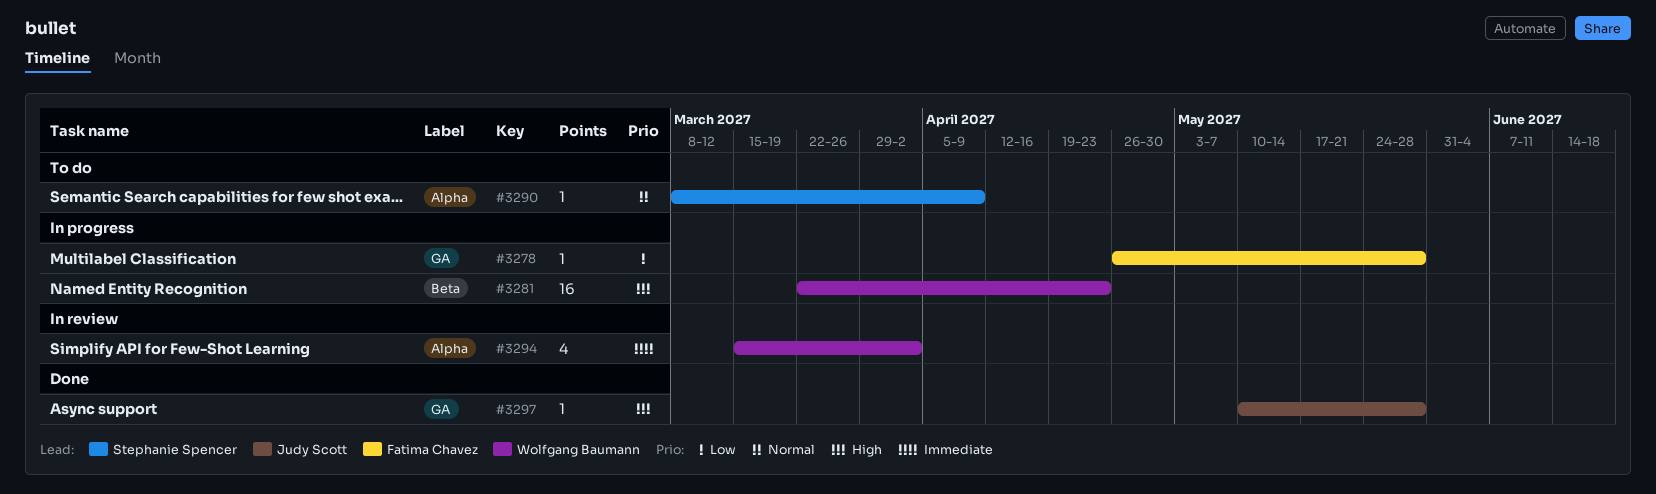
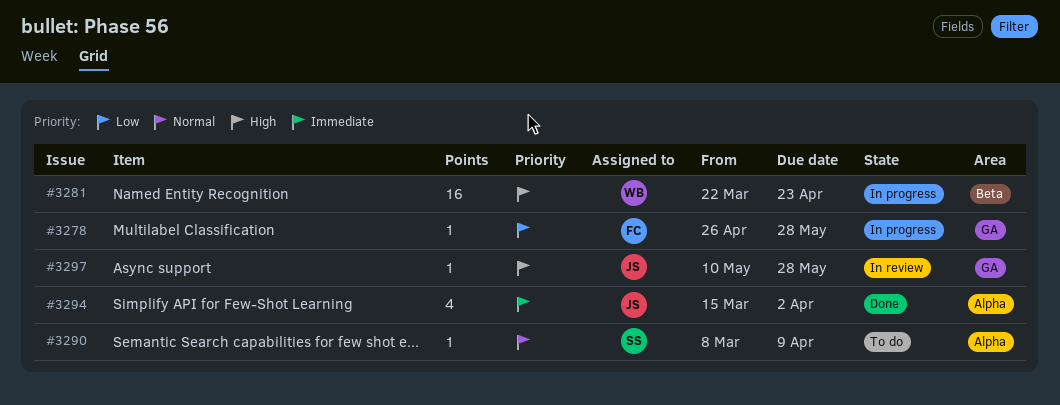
#3294, status: In review -> Done
#3294, owner: Wolfgang Baumann -> Judy Scott
#3297, status: Done -> In review

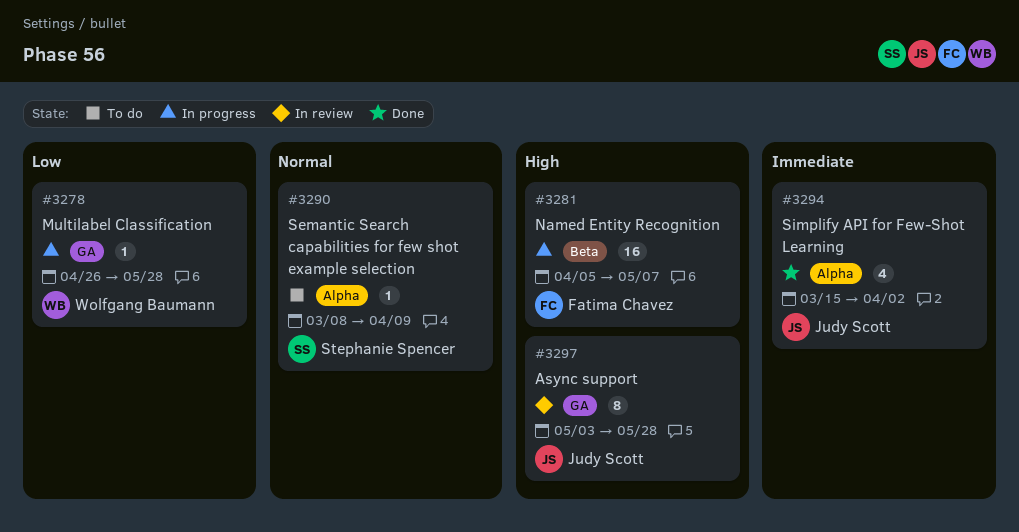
#3278, owner: Fatima Chavez -> Wolfgang Baumann
#3281, owner: Wolfgang Baumann -> Fatima Chavez
#3281, start: Mar 22 -> Apr 5
#3281, due: Apr 23 -> May 7
#3297, estimate: 1 -> 8
#3297, start: May 10 -> May 3

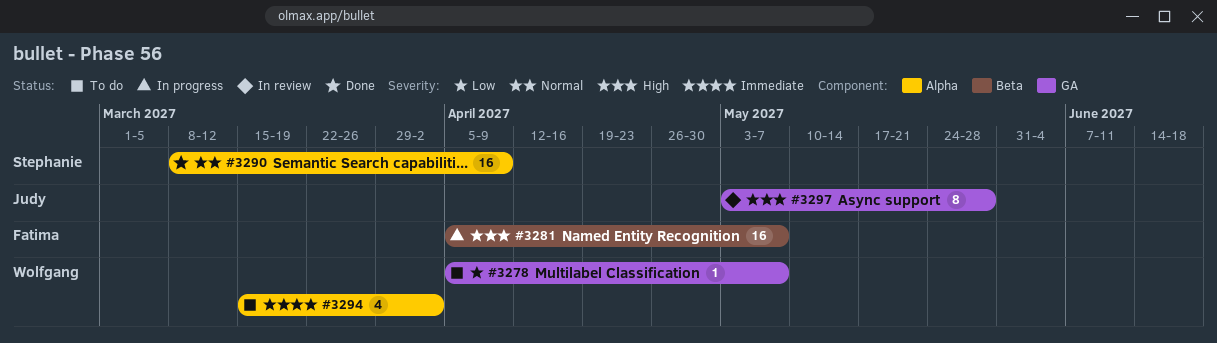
#3278, status: In progress -> To do
#3278, start: Apr 26 -> Apr 5
#3278, due: May 28 -> May 7
#3290, status: To do -> Done
#3290, estimate: 1 -> 16
#3294, status: Done -> To do
#3294, owner: Judy Scott -> Wolfgang Baumann

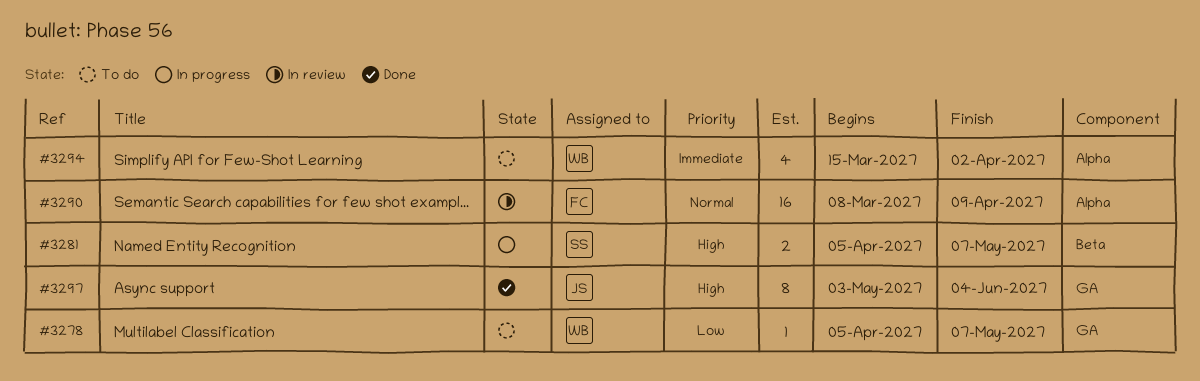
#3281, owner: Fatima -> Stephanie
#3281, estimate: 16 -> 2
#3290, status: Done -> In review
#3290, owner: Stephanie -> Fatima
#3297, status: In review -> Done
#3297, due: May 28 -> Jun 4

